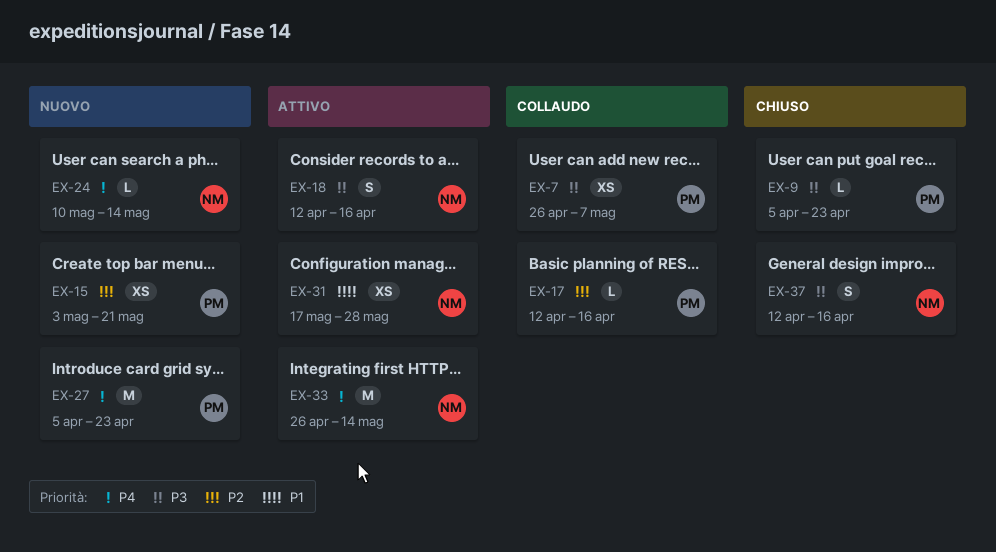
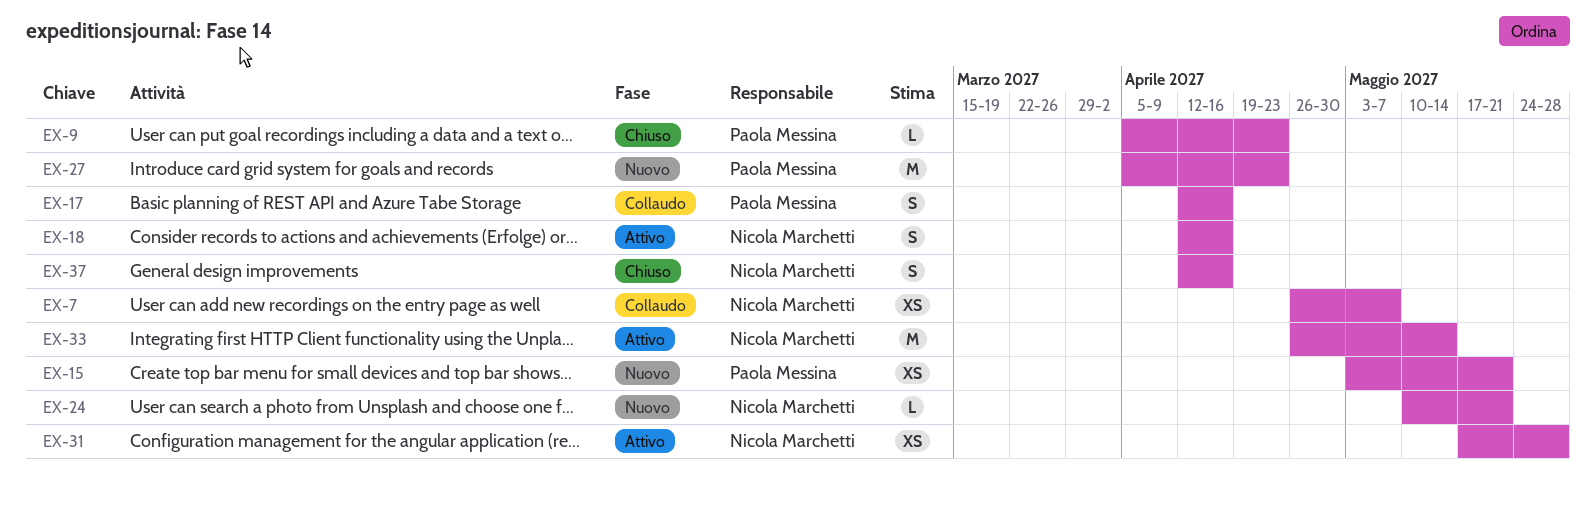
EX-7, owner: Paola Messina -> Nicola Marchetti
EX-17, estimate: L -> S
EX-24, due: May 14 -> May 21

